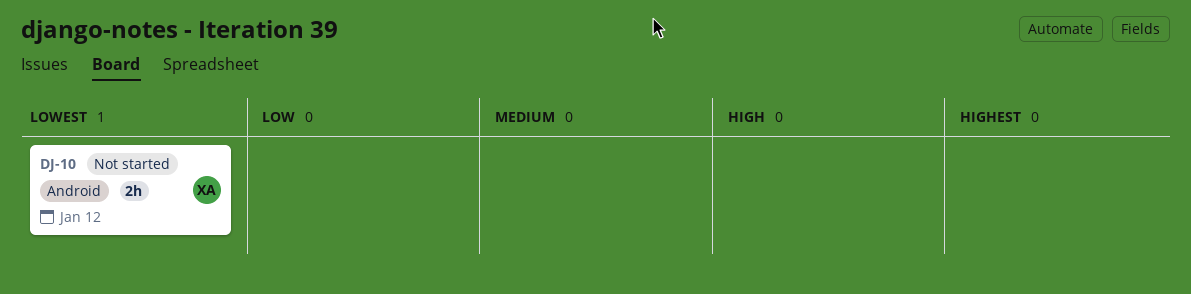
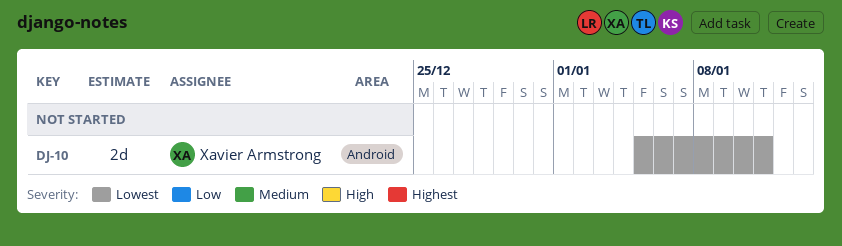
DJ-10, estimate: 2h -> 2d
DJ-10, due: Jan 12 -> Jan 11

